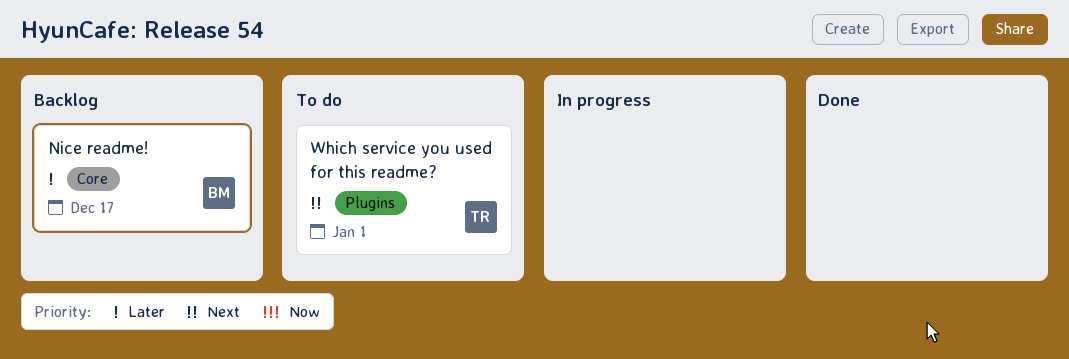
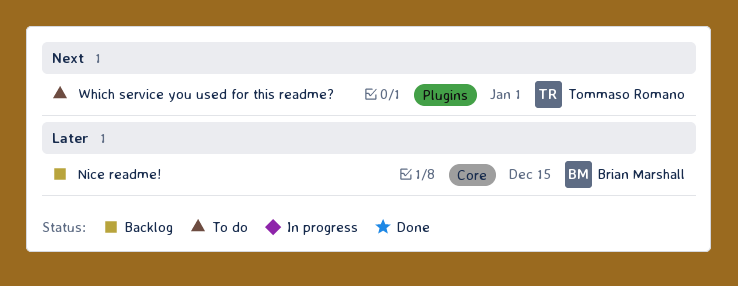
Nice readme!, due: Dec 17 -> Dec 15

